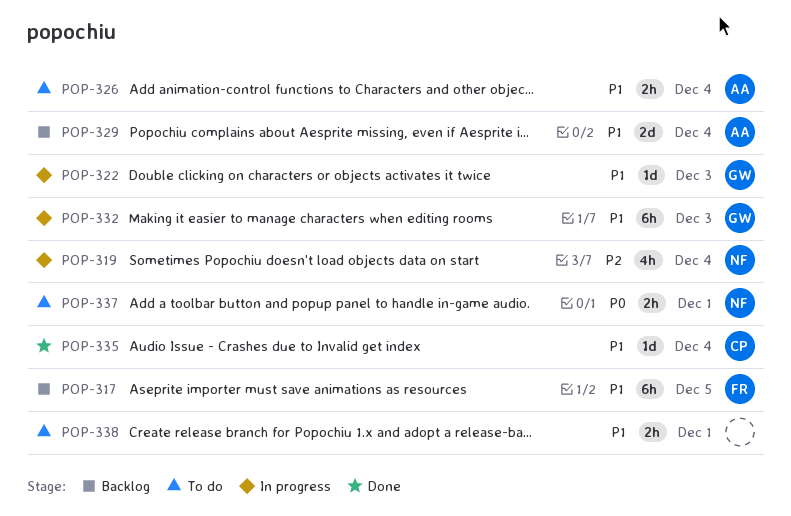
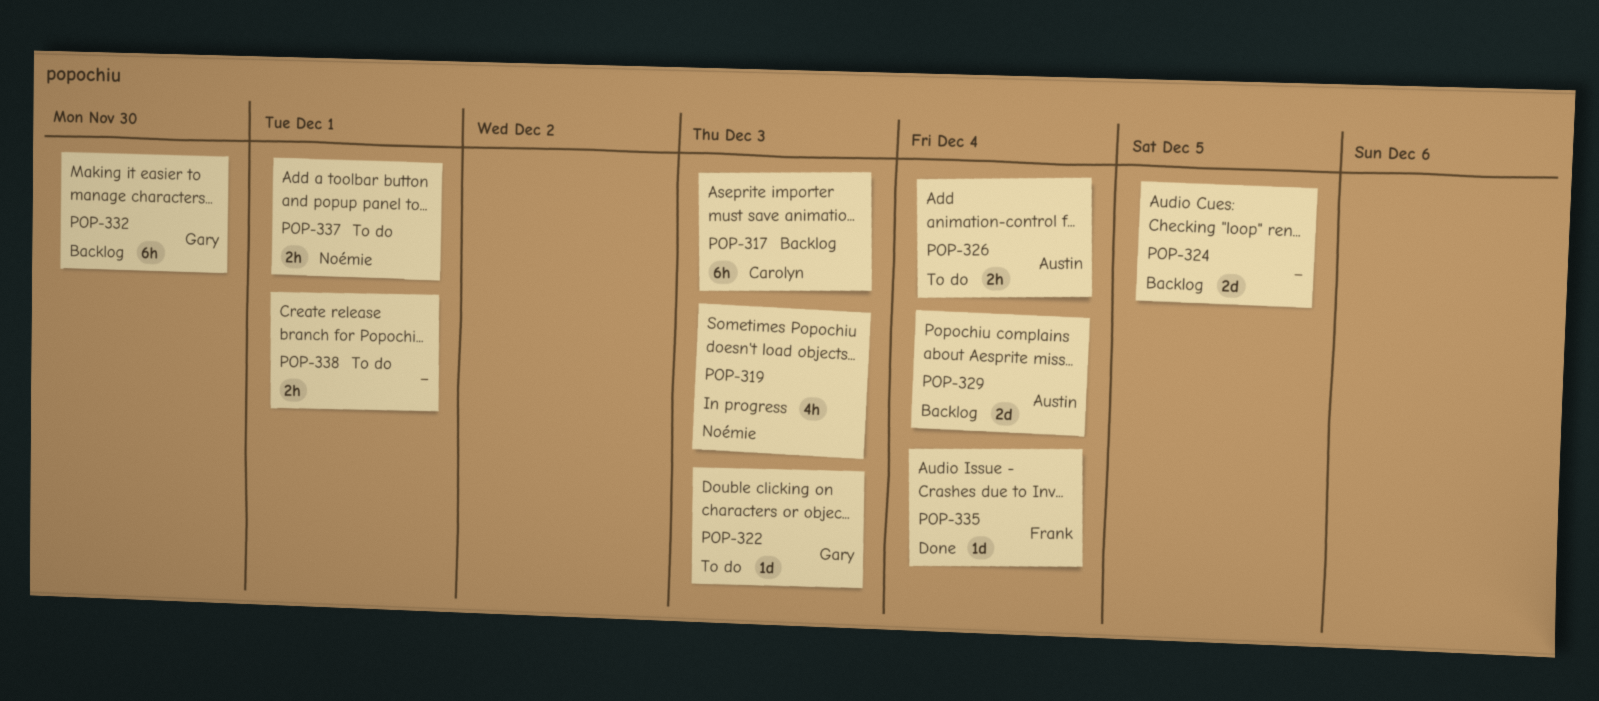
POP-317, owner: Frank -> Carolyn
POP-317, due: Dec 5 -> Dec 3
POP-319, due: Dec 4 -> Dec 3
POP-322, status: In progress -> To do
POP-324: none -> present
POP-332, status: In progress -> Backlog
POP-332, due: Dec 3 -> Nov 30
POP-335, owner: Carolyn -> Frank

